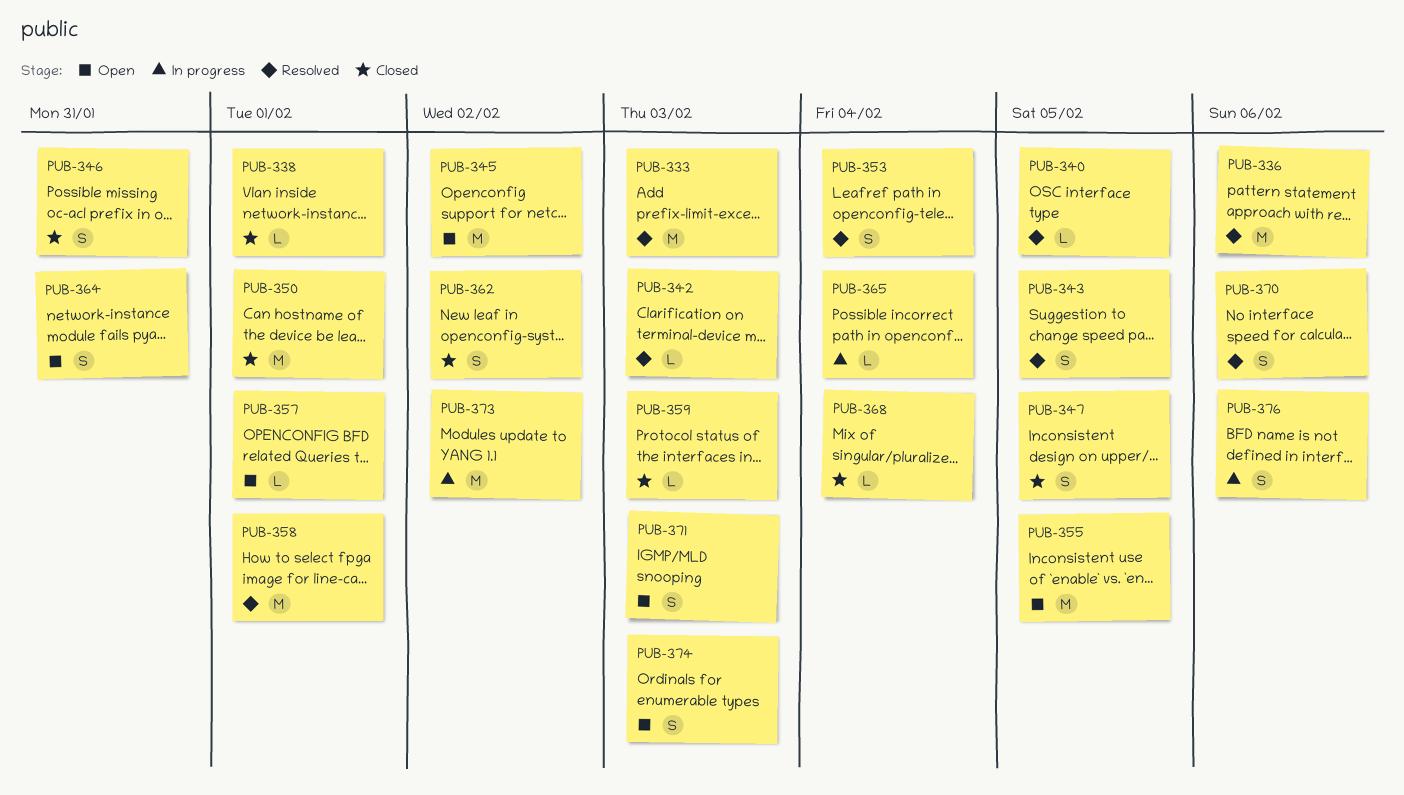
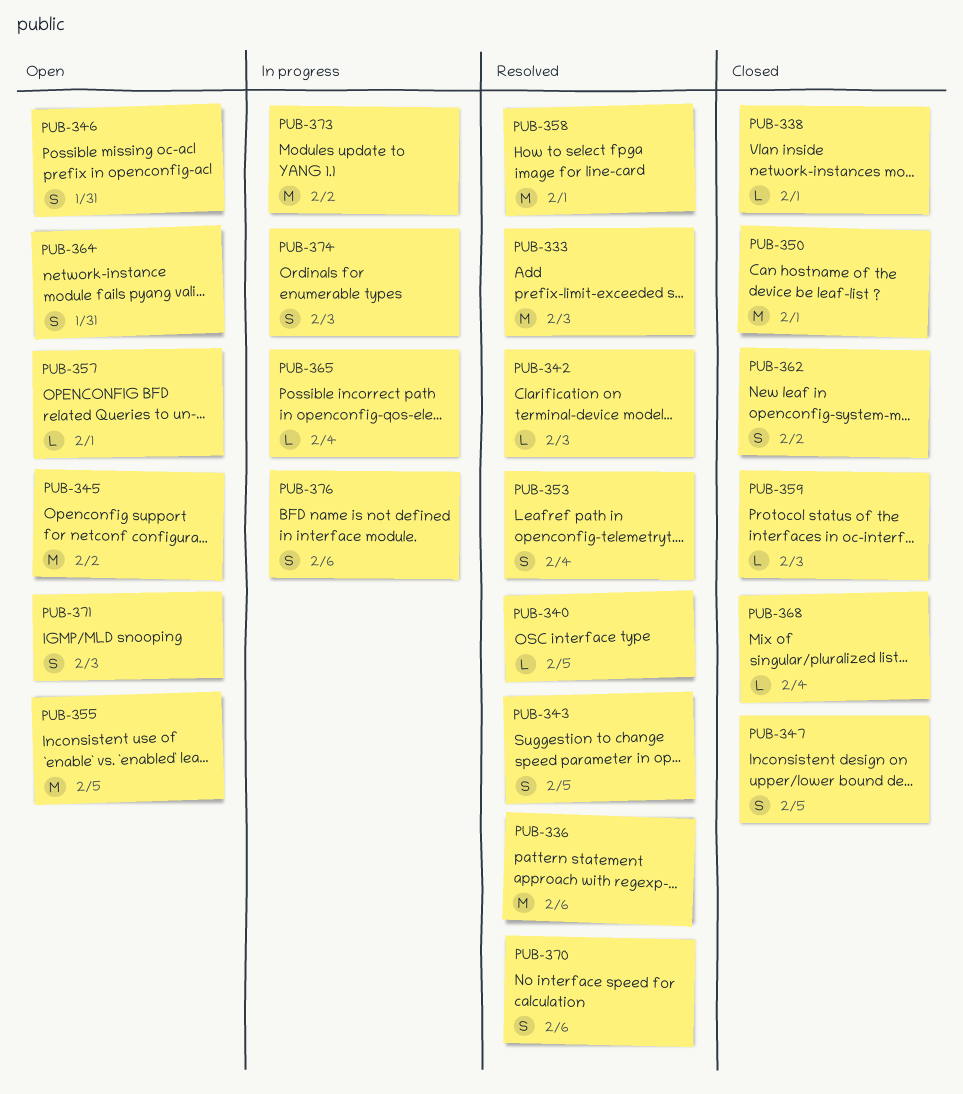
PUB-346, status: Closed -> Open
PUB-374, status: Open -> In progress

